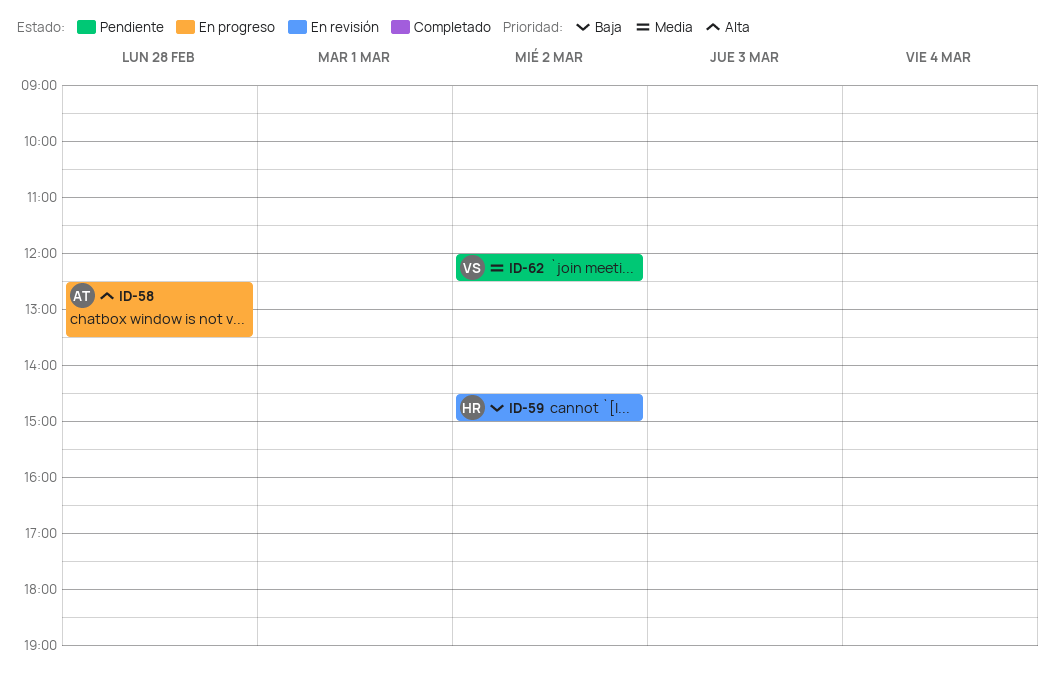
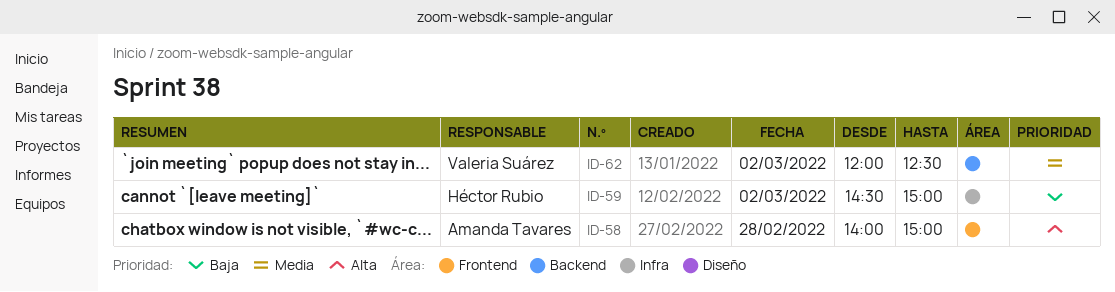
ID-58, begins: 12:30 -> 14:00
ID-58, ends: 13:30 -> 15:00

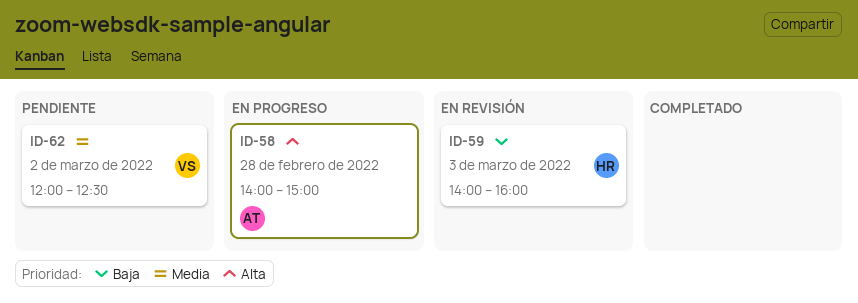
ID-59, day: Mar 2 -> Mar 3
ID-59, begins: 14:30 -> 14:00
ID-59, ends: 15:00 -> 16:00

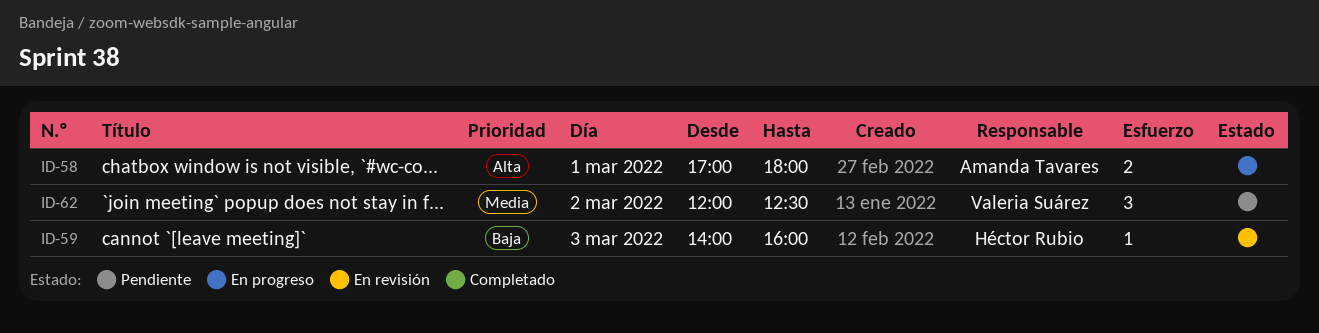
ID-58, day: Feb 28 -> Mar 1
ID-58, begins: 14:00 -> 17:00
ID-58, ends: 15:00 -> 18:00

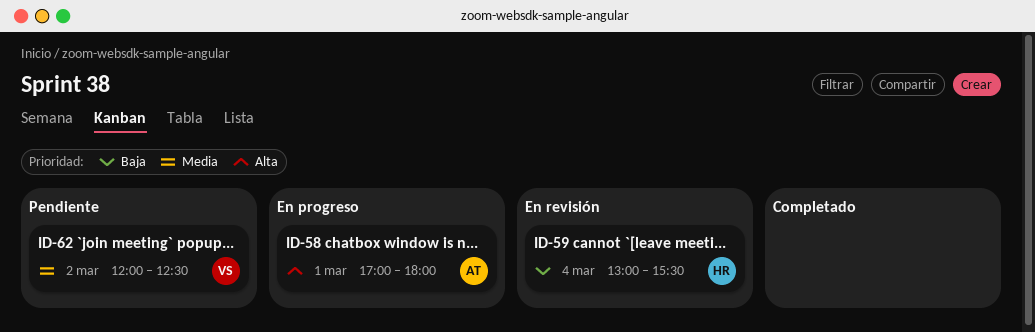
ID-59, day: Mar 3 -> Mar 4
ID-59, begins: 14:00 -> 13:00
ID-59, ends: 16:00 -> 15:30

